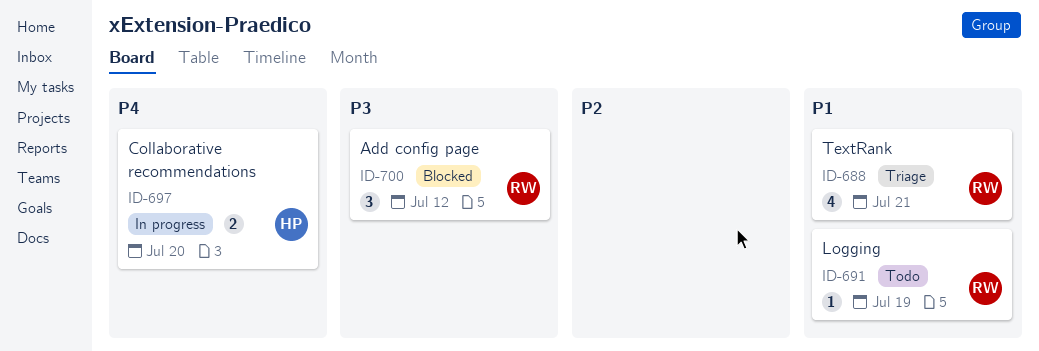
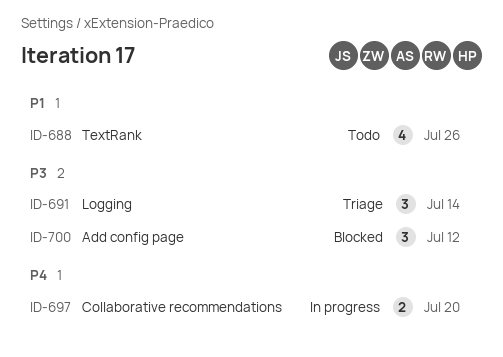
ID-688, status: Triage -> Todo
ID-688, due: Jul 21 -> Jul 26
ID-691, status: Todo -> Triage
ID-691, priority: P1 -> P3
ID-691, estimate: 1 -> 3
ID-691, due: Jul 19 -> Jul 14

